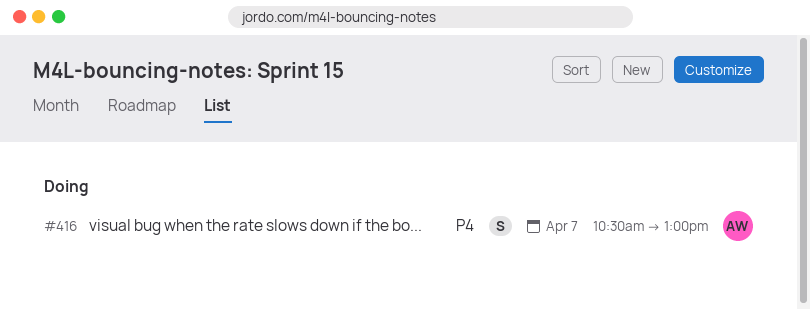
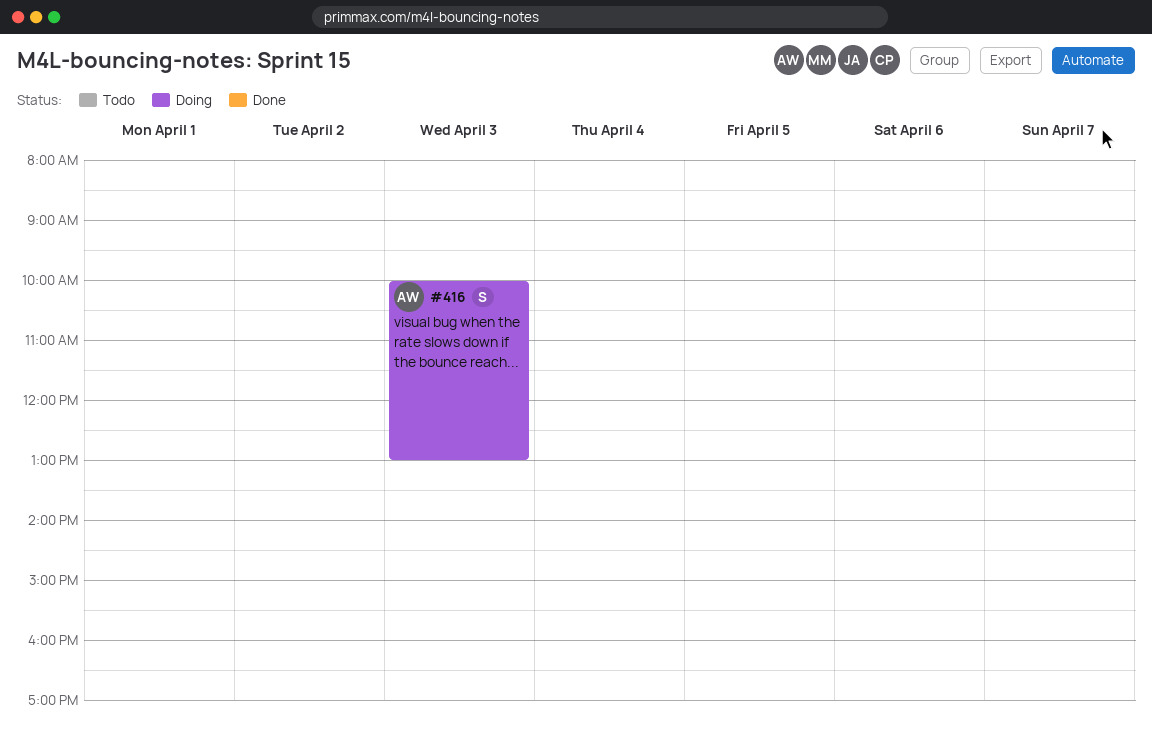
#416, day: Apr 7 -> Apr 3
#416, begins: 10:30 -> 10:00

